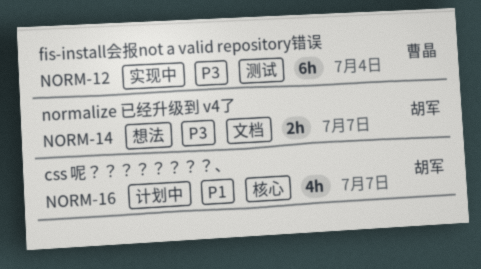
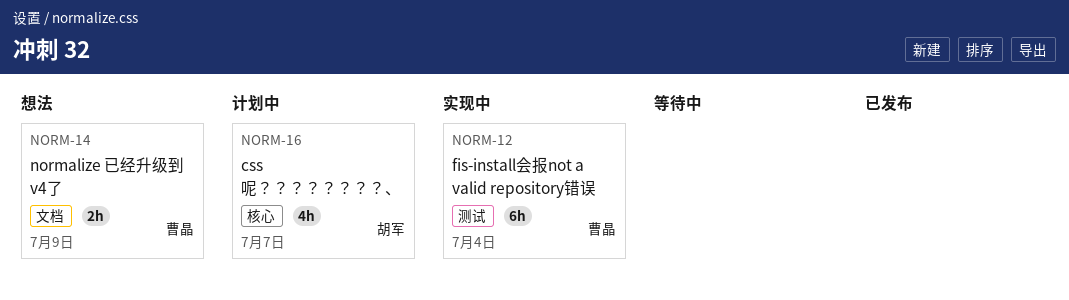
NORM-14, owner: 胡军 -> 曹晶
NORM-14, due: Jul 7 -> Jul 9

